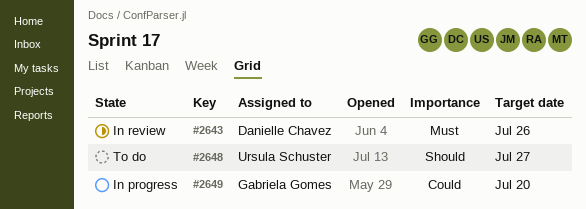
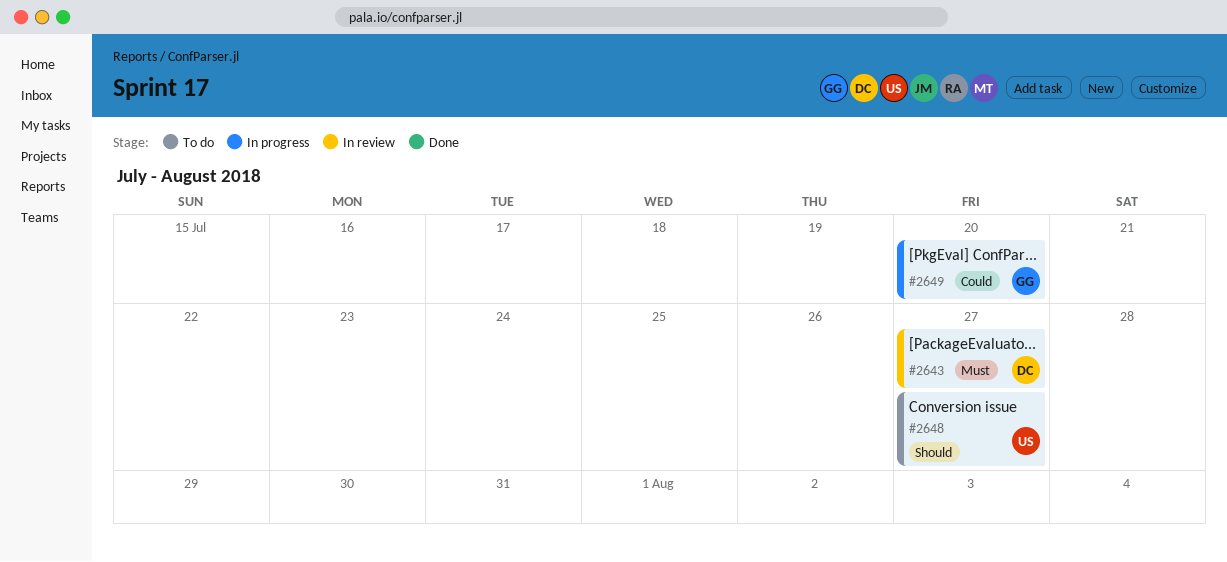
#2643, due: Jul 26 -> Jul 27

